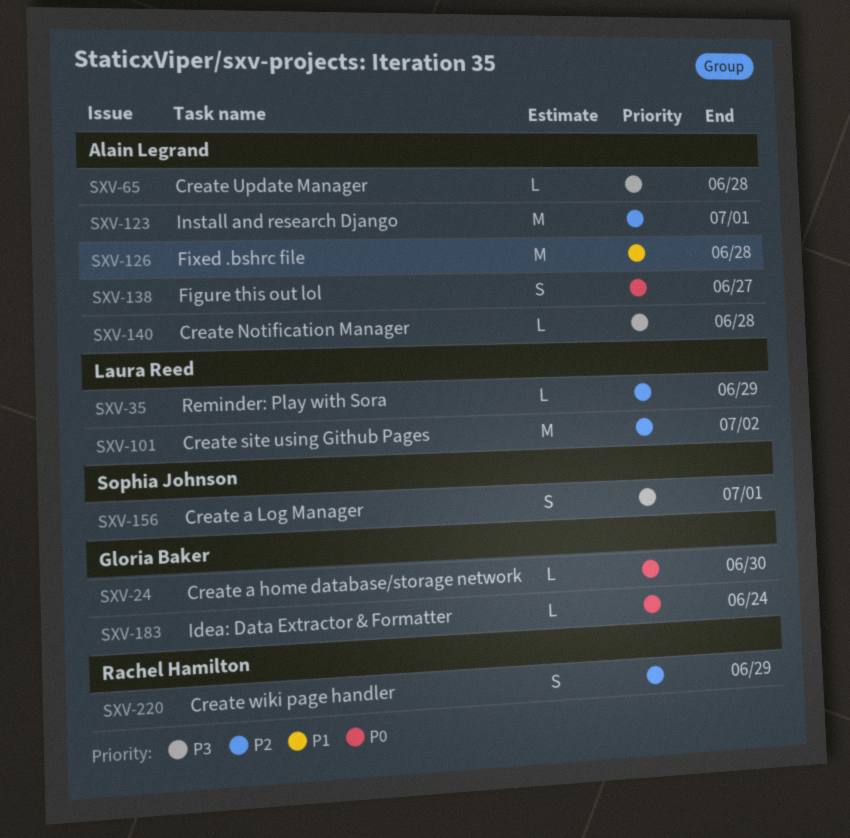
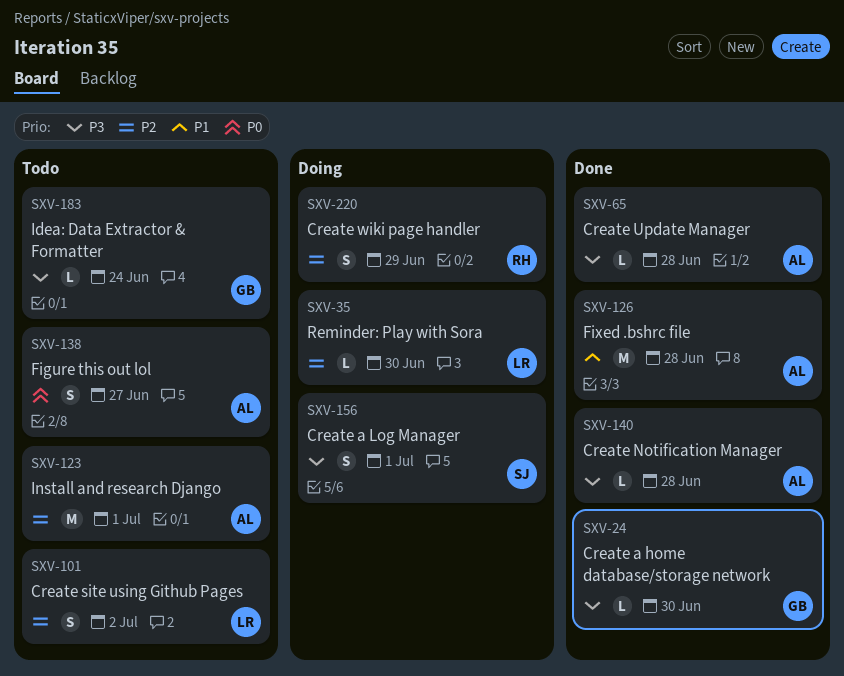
SXV-24, priority: P0 -> P3
SXV-35, due: Jun 29 -> Jun 30
SXV-101, estimate: M -> S
SXV-183, priority: P0 -> P3

